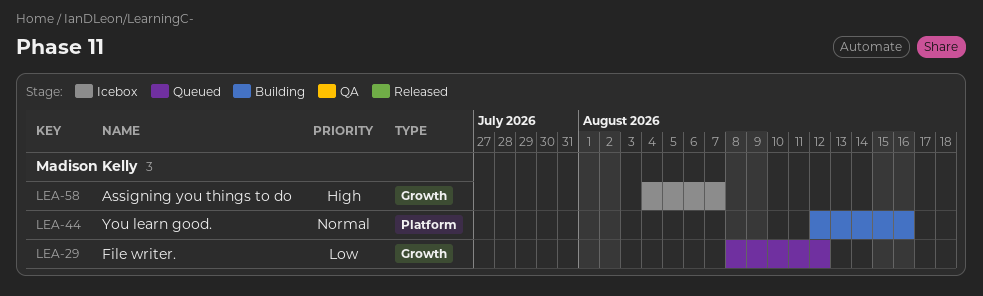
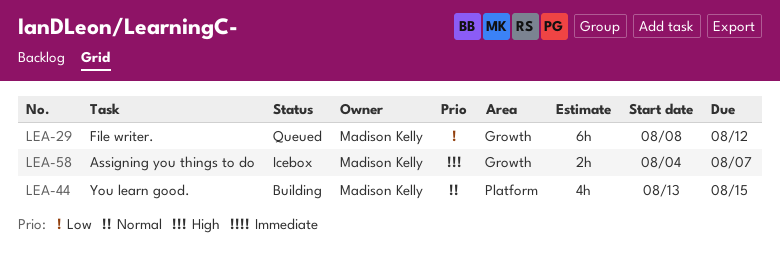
LEA-44, start: Aug 12 -> Aug 13
LEA-44, due: Aug 16 -> Aug 15

